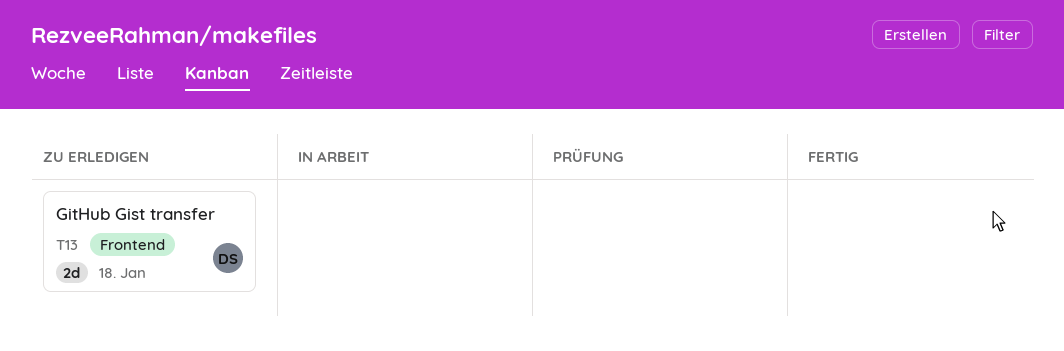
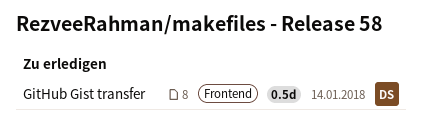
GitHub Gist transfer, estimate: 2d -> 0.5d
GitHub Gist transfer, due: Jan 18 -> Jan 14

